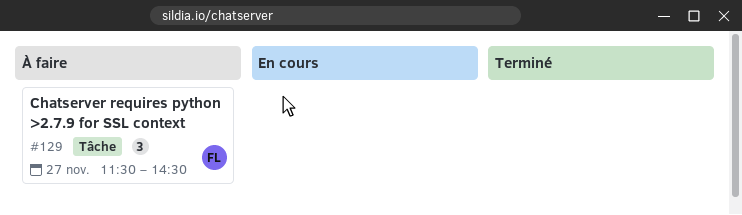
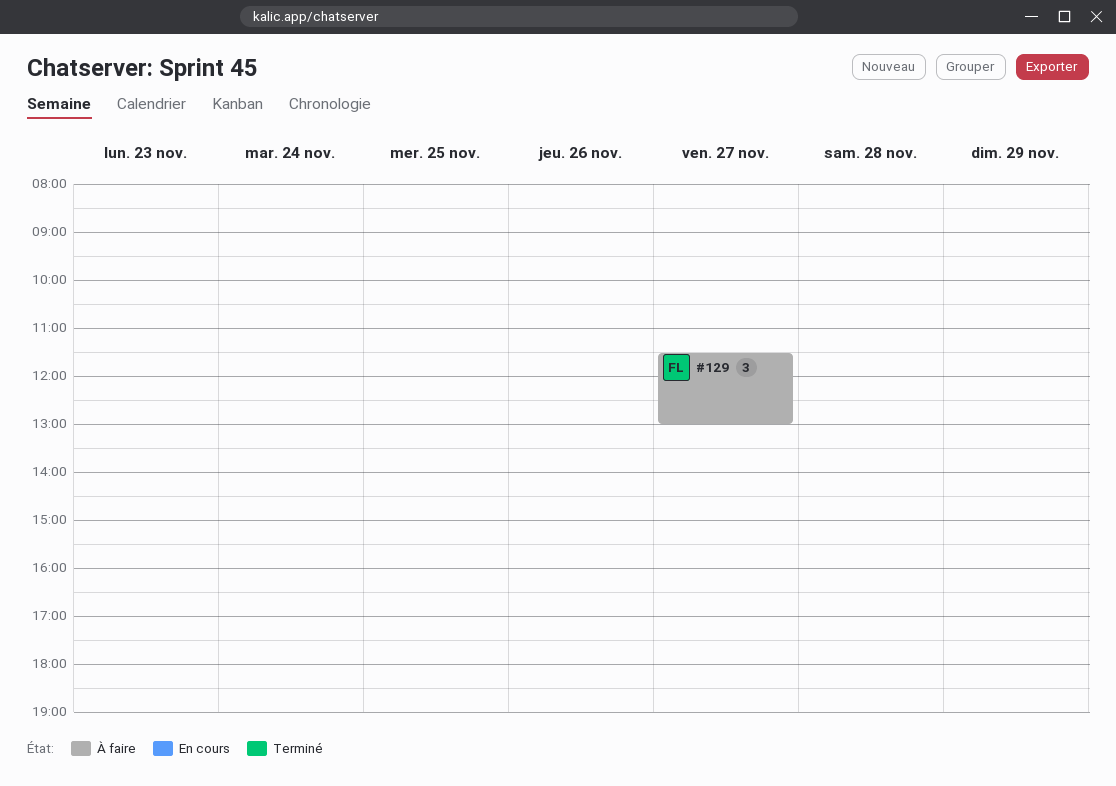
#129, ends: 14:30 -> 13:00

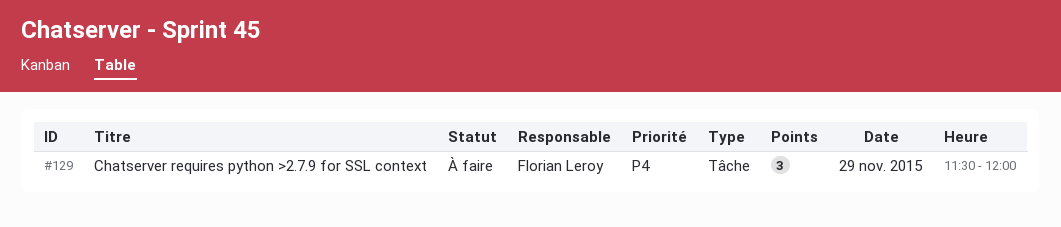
#129, day: Nov 27 -> Nov 29
#129, ends: 13:00 -> 12:00

